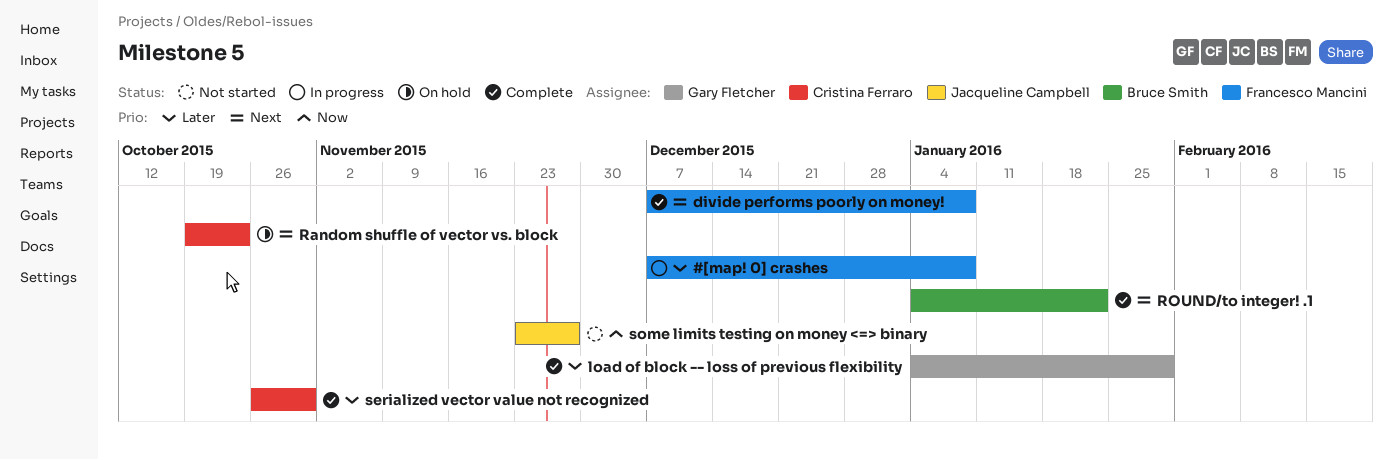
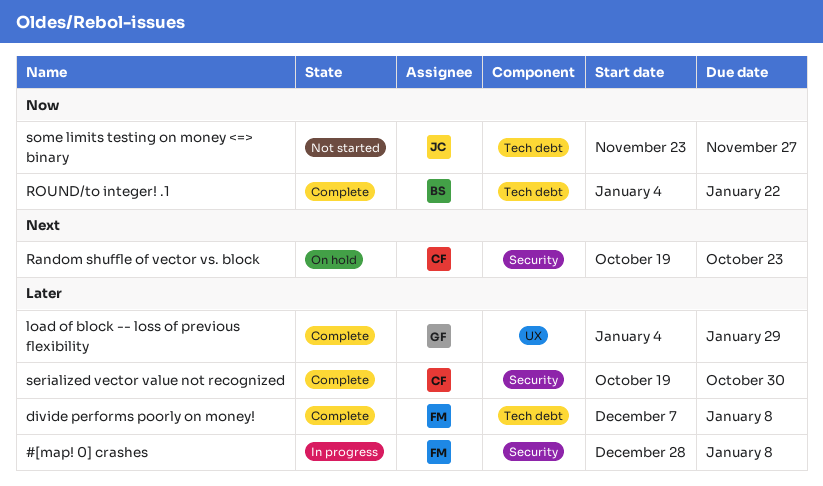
#[map! 0] crashes, start: Dec 7 -> Dec 28
divide performs poorly on money!, priority: Next -> Later
ROUND/to integer! .1, priority: Next -> Now
serialized vector value not recognized, start: Oct 26 -> Oct 19

